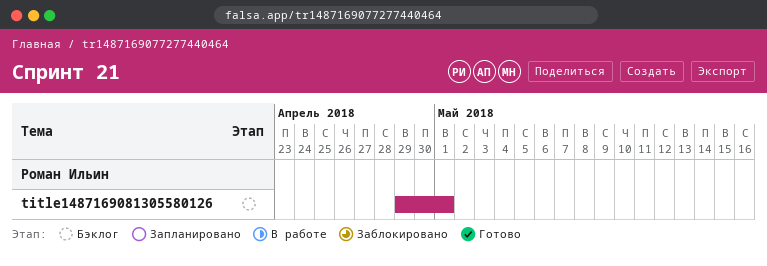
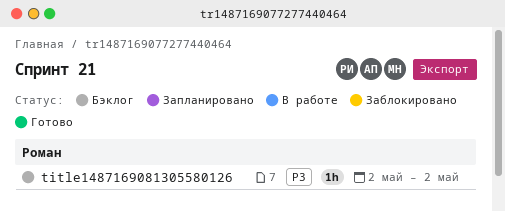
title1487169081305580126, start: Apr 29 -> May 2
title1487169081305580126, due: May 1 -> May 2

